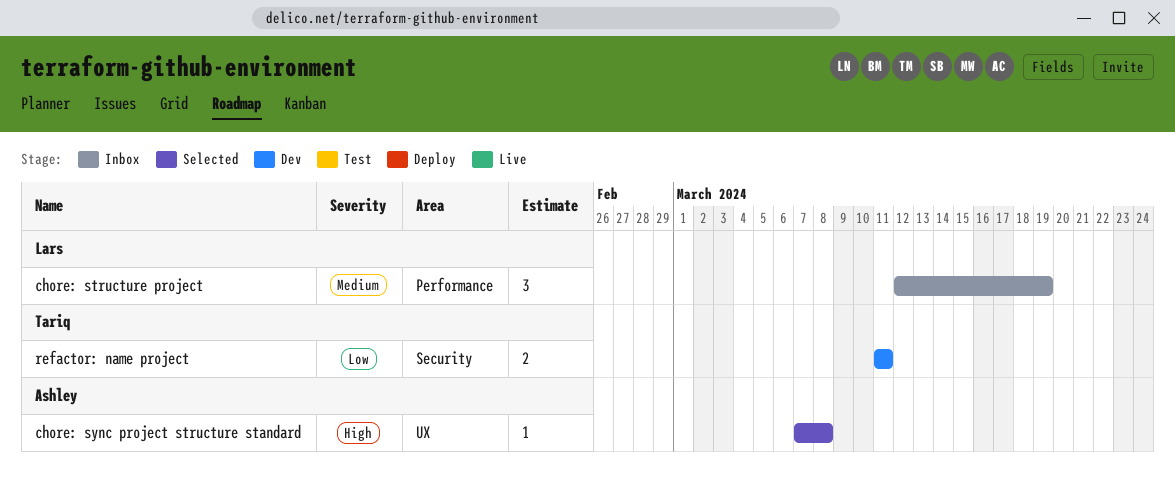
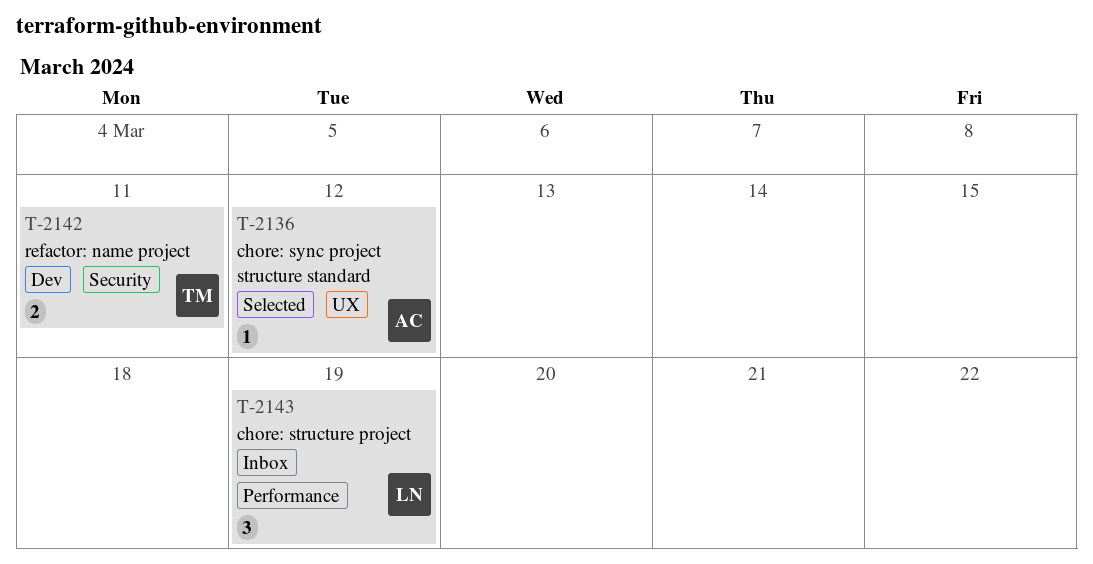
chore: sync project structure standard, due: Mar 8 -> Mar 12

